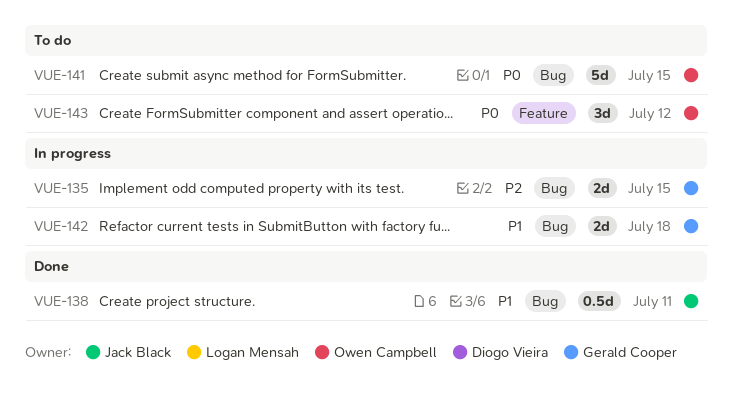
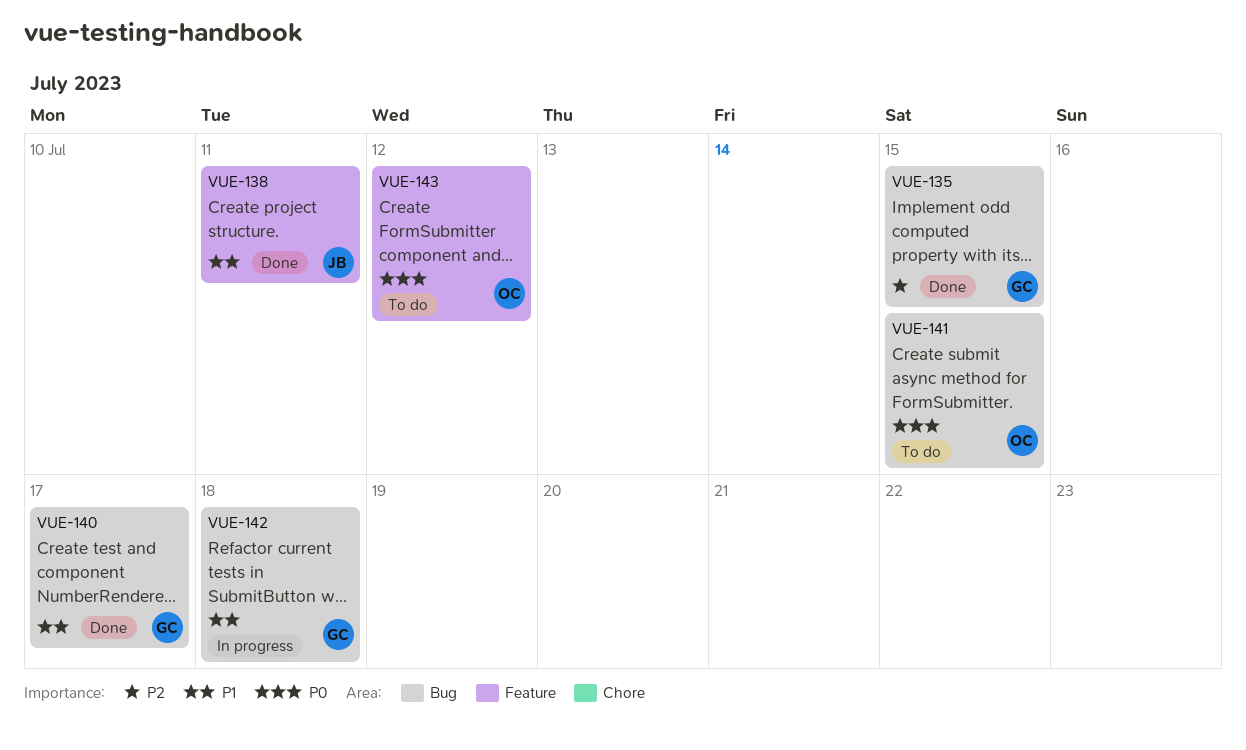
VUE-135, status: In progress -> Done
VUE-138, label: Bug -> Feature
VUE-140: none -> present

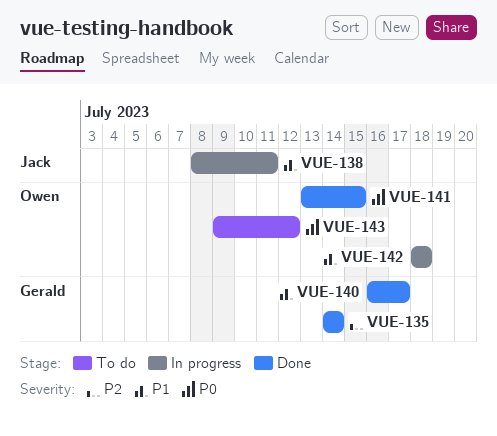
VUE-135, due: Jul 15 -> Jul 14
VUE-138, status: Done -> In progress
VUE-141, status: To do -> Done
VUE-142, owner: Gerald -> Owen

